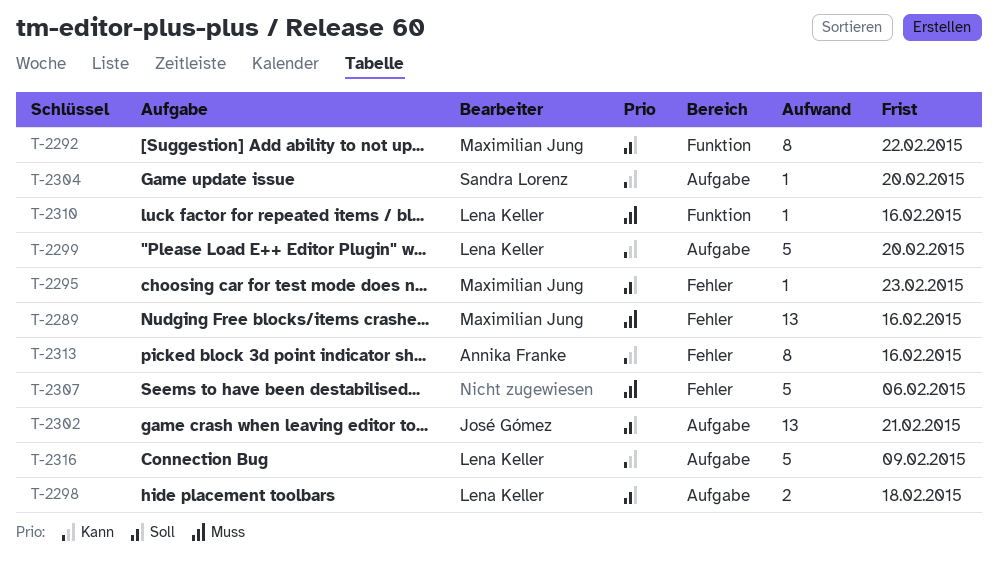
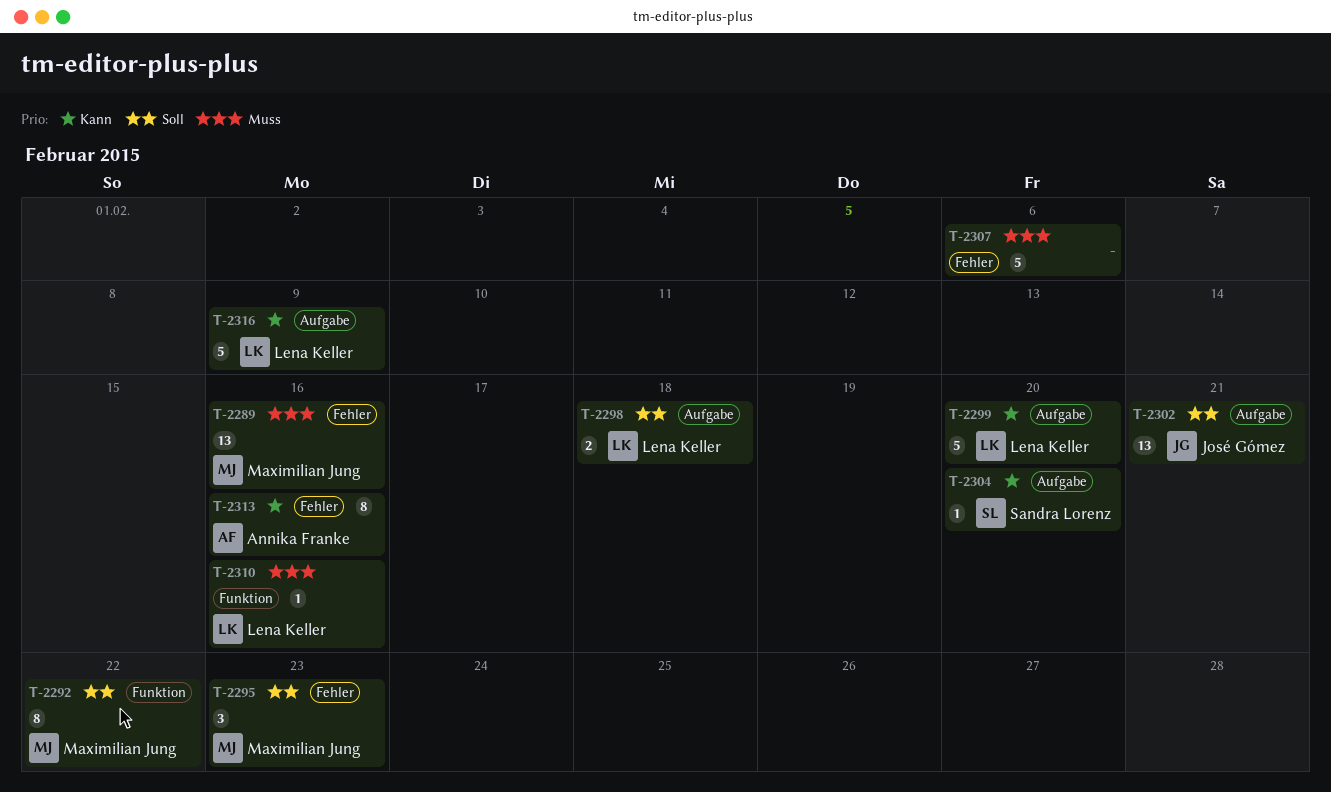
T-2295, estimate: 1 -> 3

